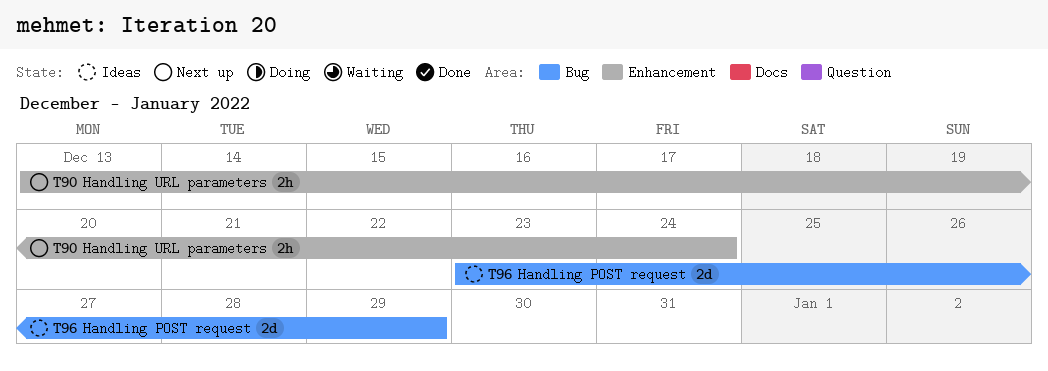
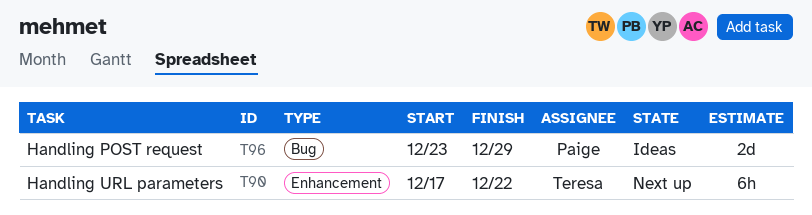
T90, estimate: 2h -> 6h
T90, start: Dec 13 -> Dec 17
T90, due: Dec 24 -> Dec 22

